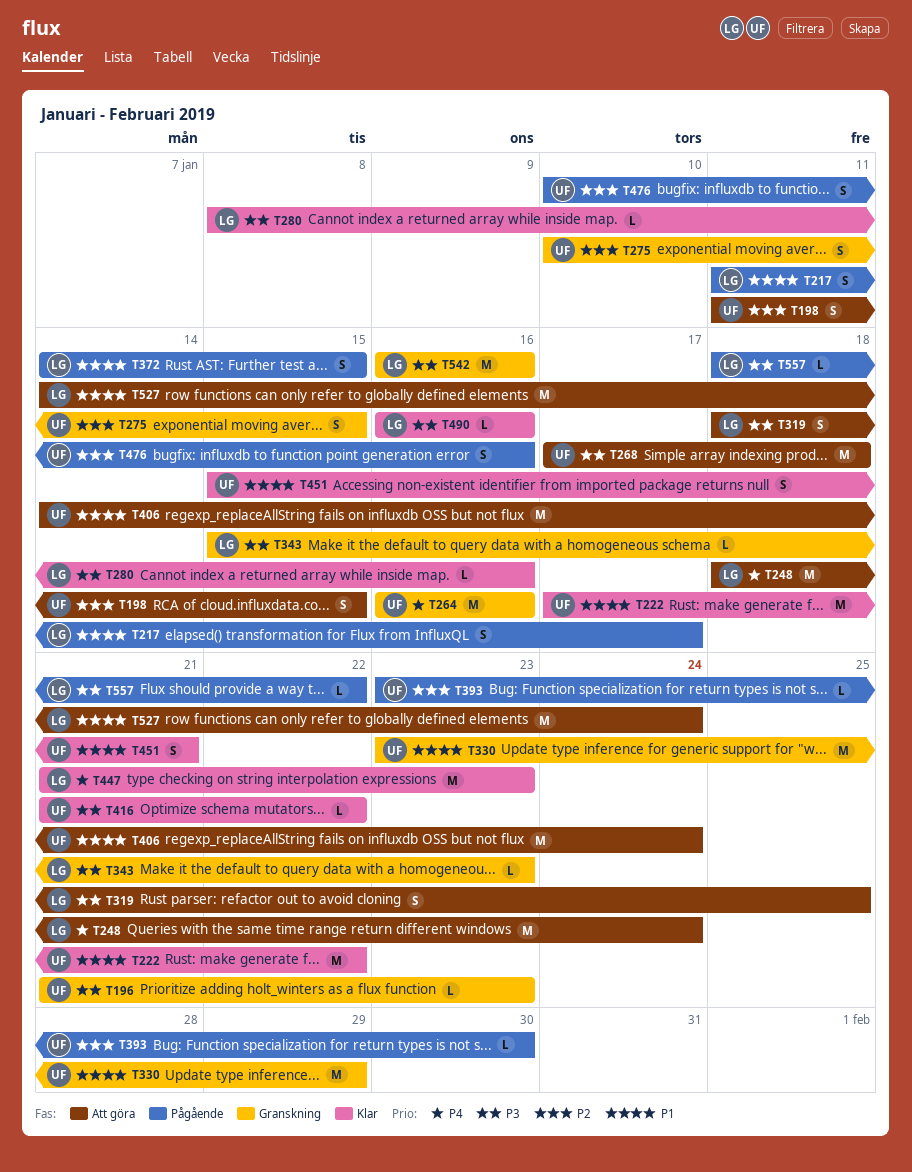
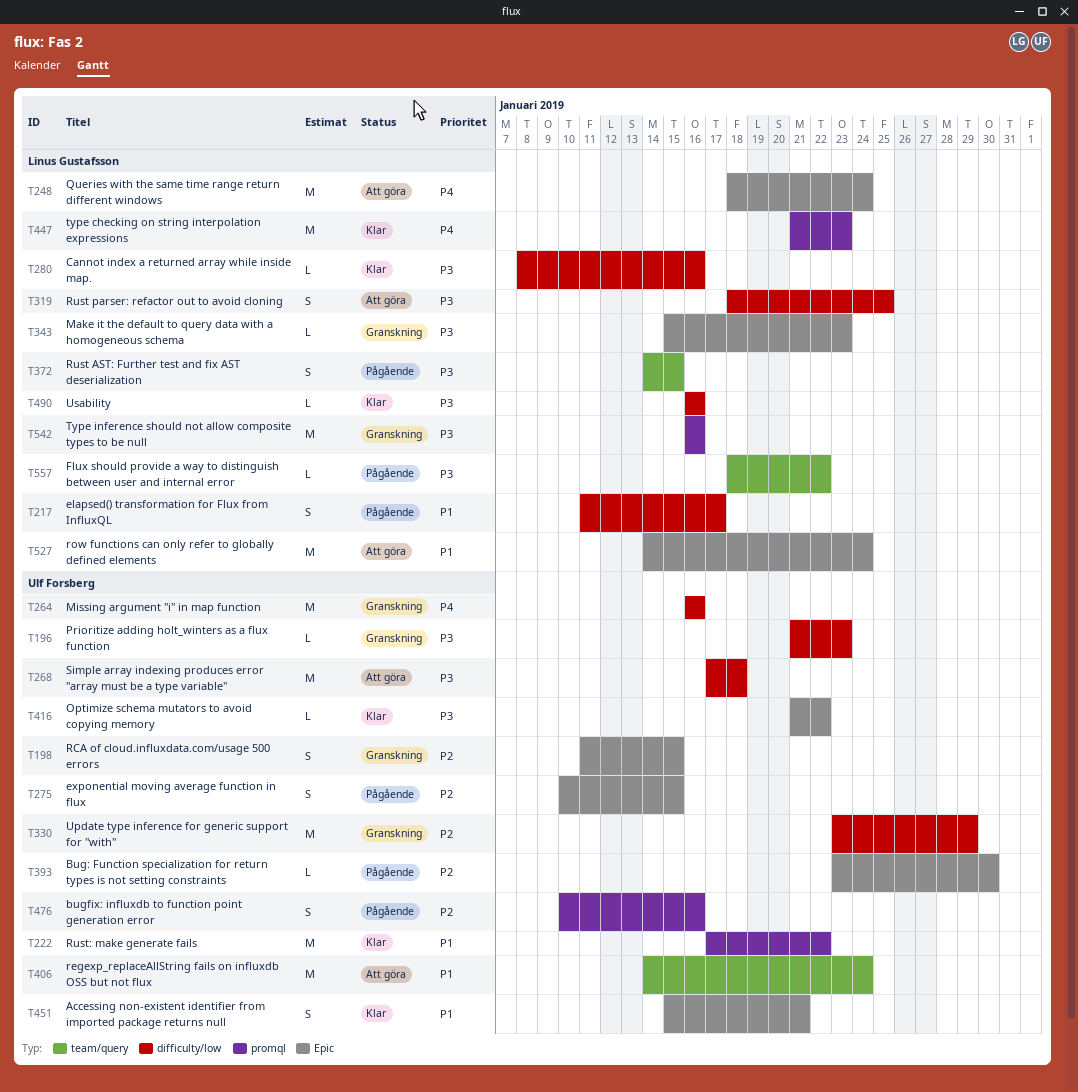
T198, status: Att göra -> Granskning
T275, status: Granskning -> Pågående
T330, priority: P1 -> P2
T372, priority: P1 -> P3

